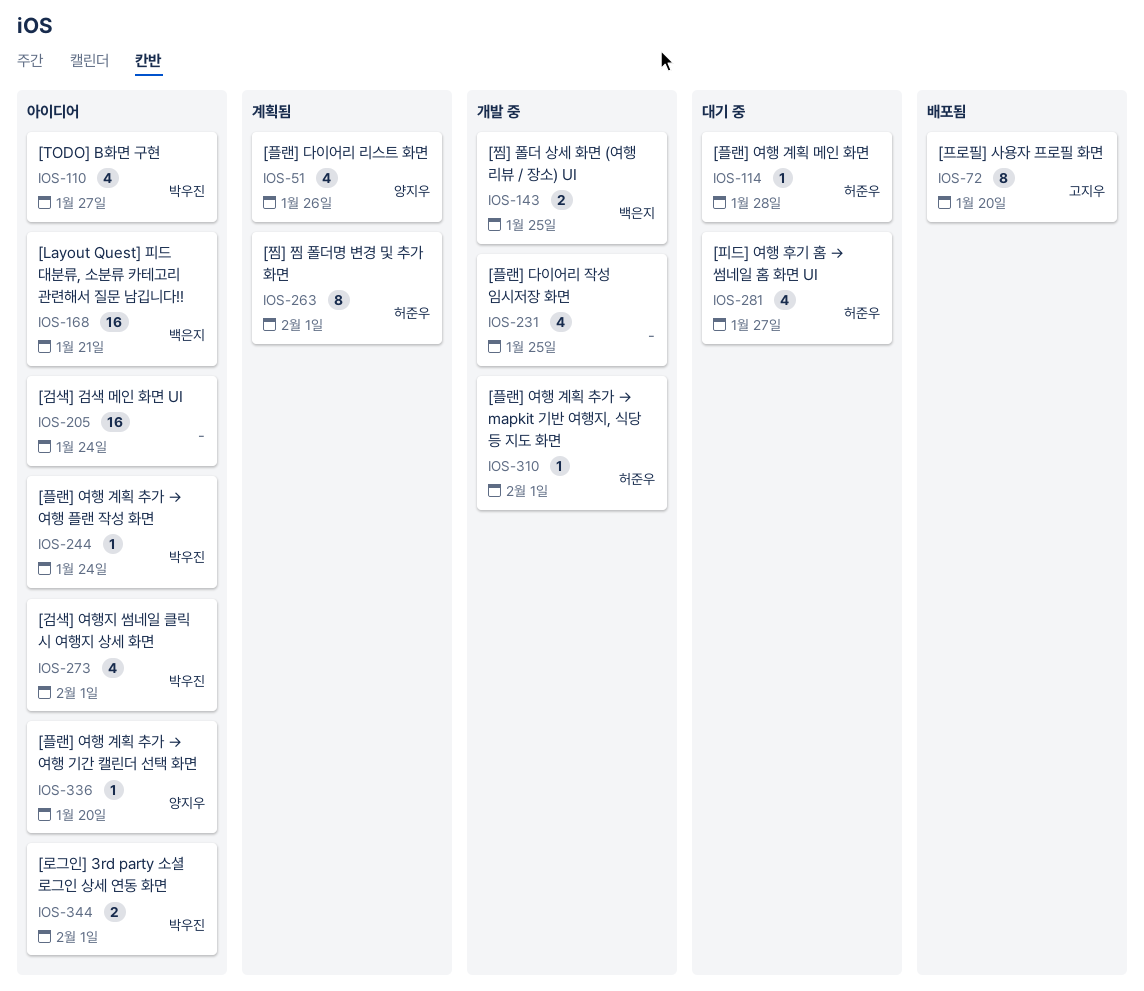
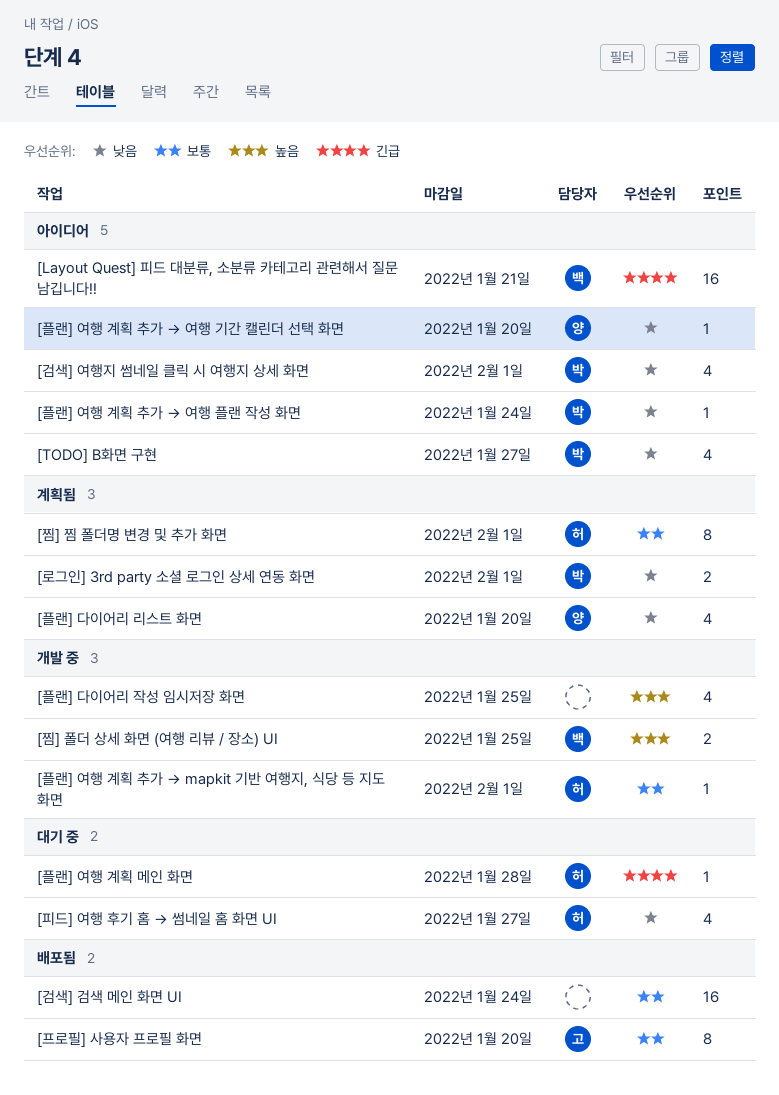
[검색] 검색 메인 화면 UI, status: 아이디어 -> 배포됨
[로그인] 3rd party 소셜 로그인 상세 연동 화면, status: 아이디어 -> 계획됨
[플랜] 다이어리 리스트 화면, due: Jan 26 -> Jan 20

